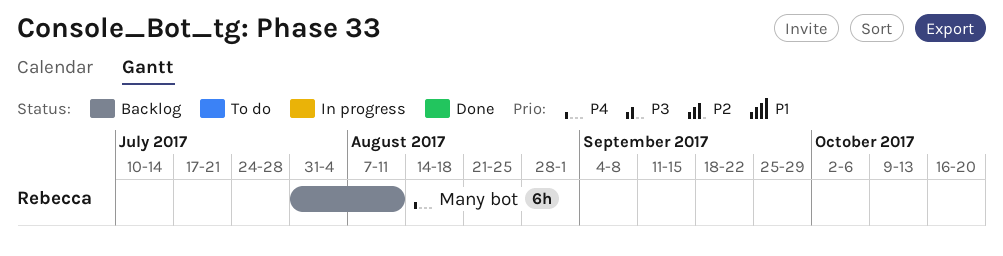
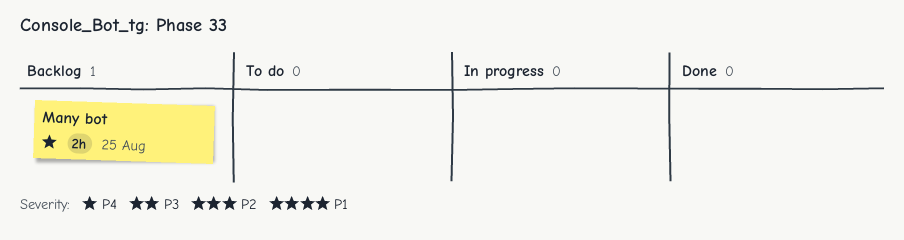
Many bot, estimate: 6h -> 2h
Many bot, due: Aug 11 -> Aug 25

